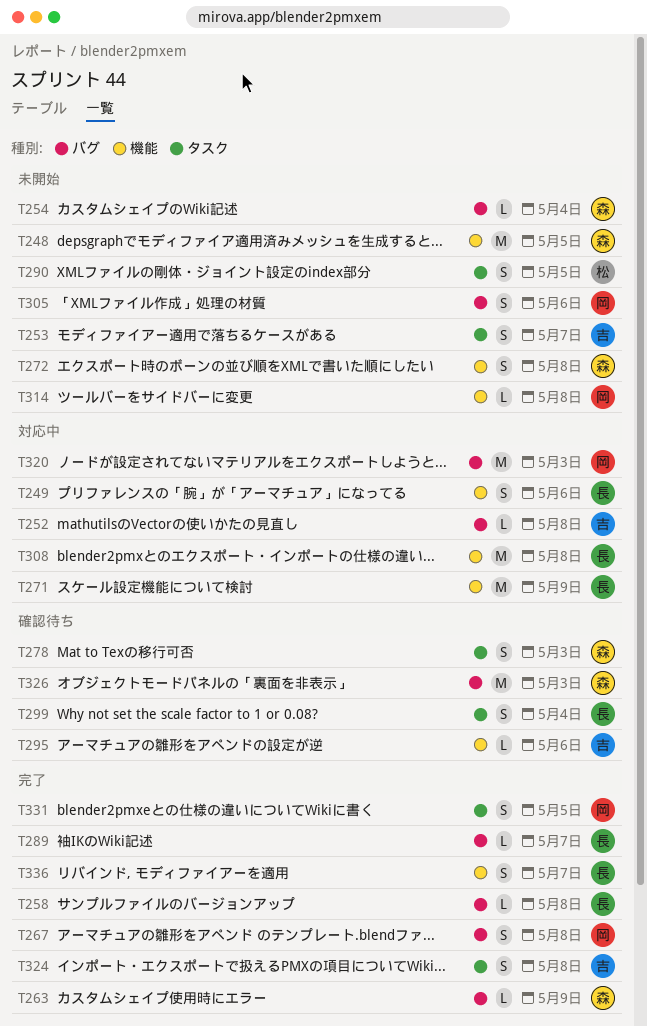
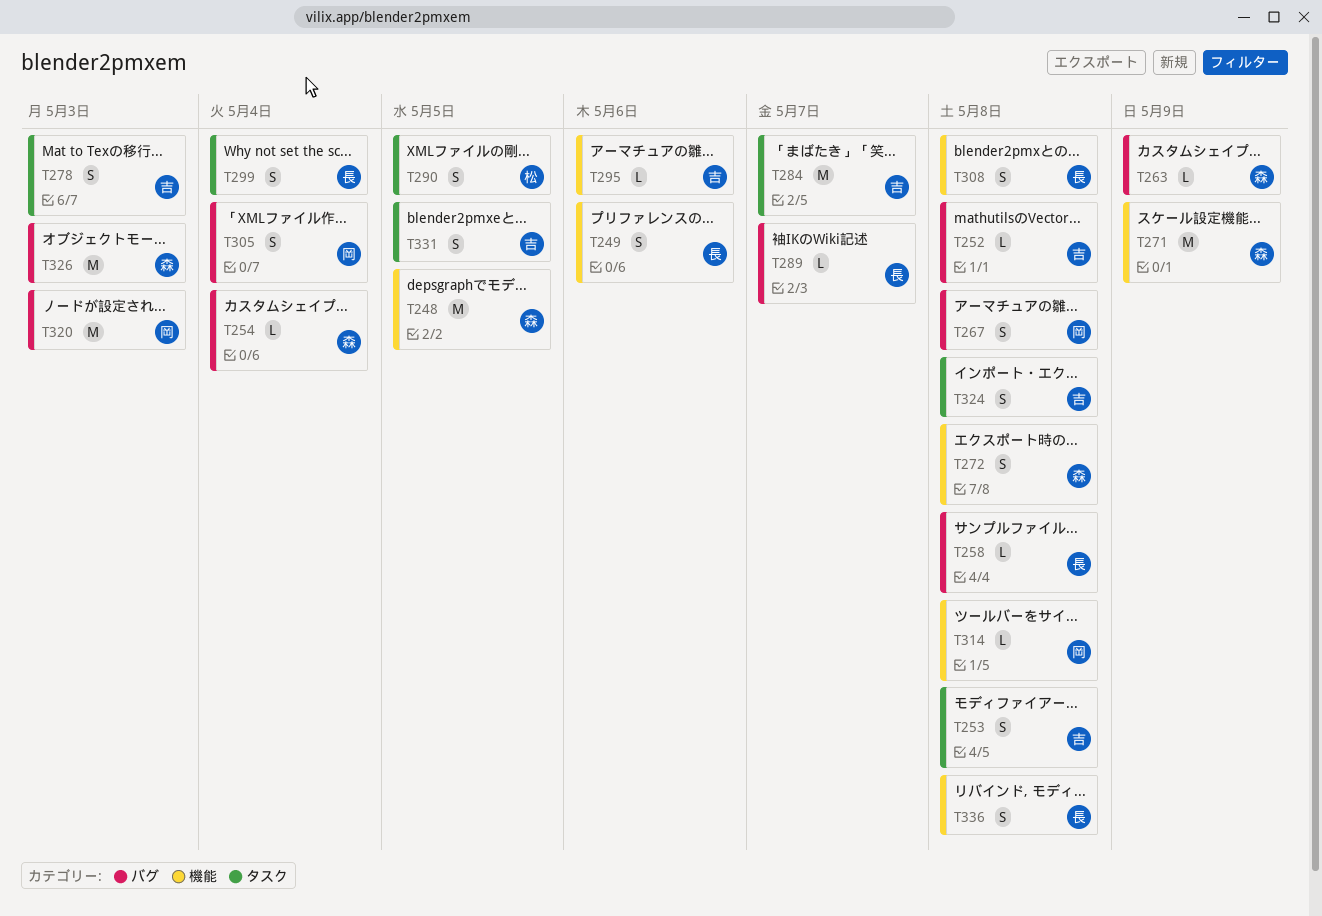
T253, due: May 7 -> May 8
T271, owner: 長 -> 森
T278, owner: 森 -> 吉
T284: none -> present
T305, due: May 6 -> May 4
T308, estimate: M -> S
T331, owner: 岡 -> 吉
T336, due: May 7 -> May 8

